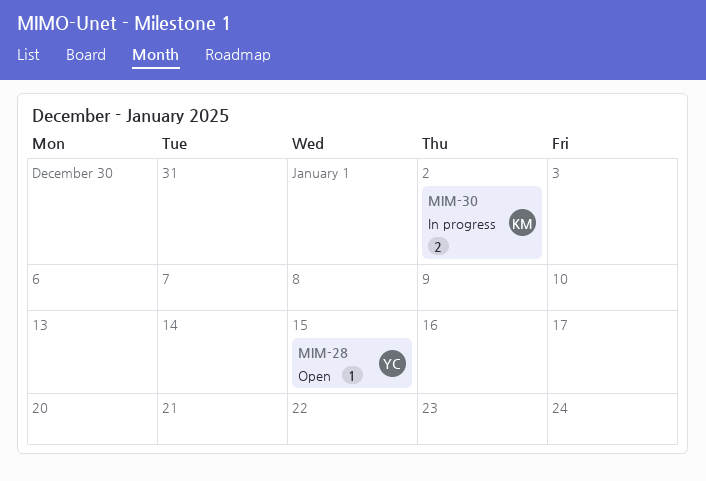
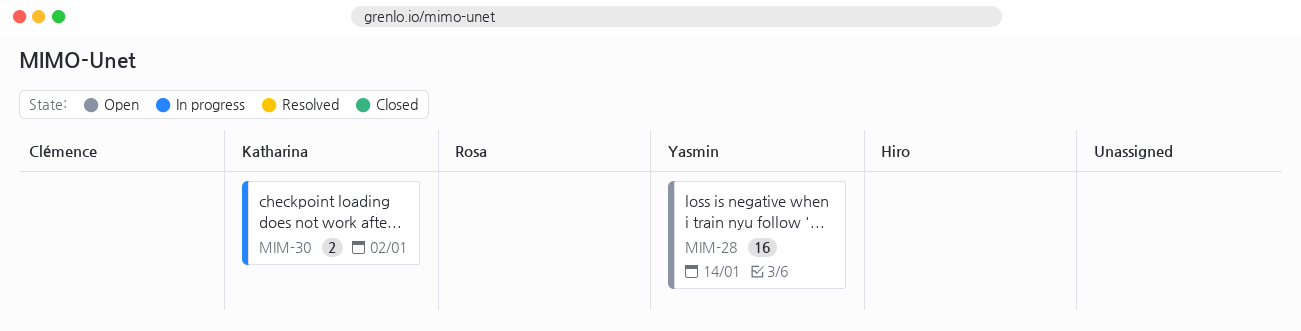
MIM-28, estimate: 1 -> 16
MIM-28, due: Jan 15 -> Jan 14

